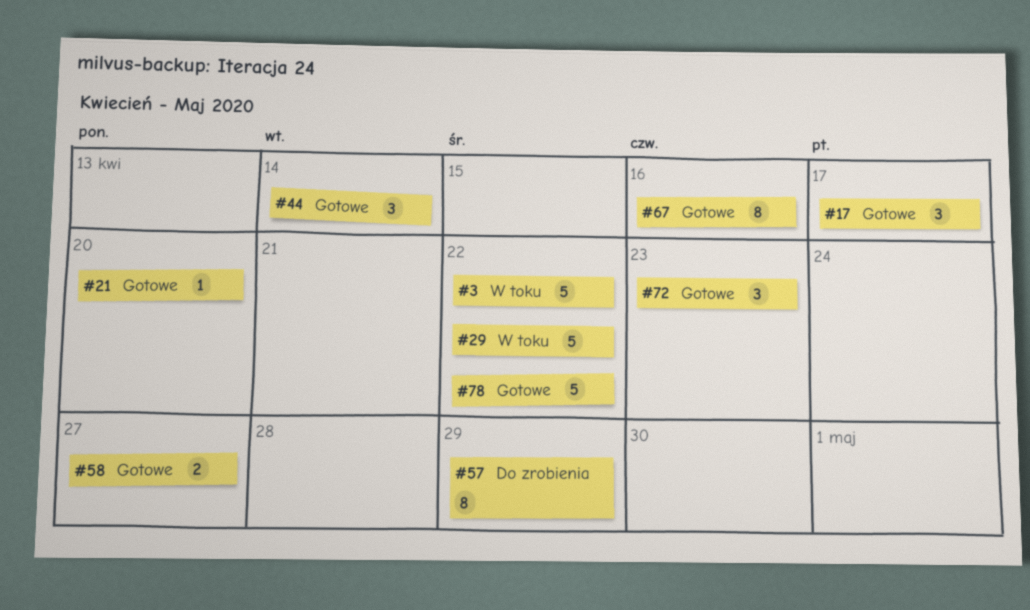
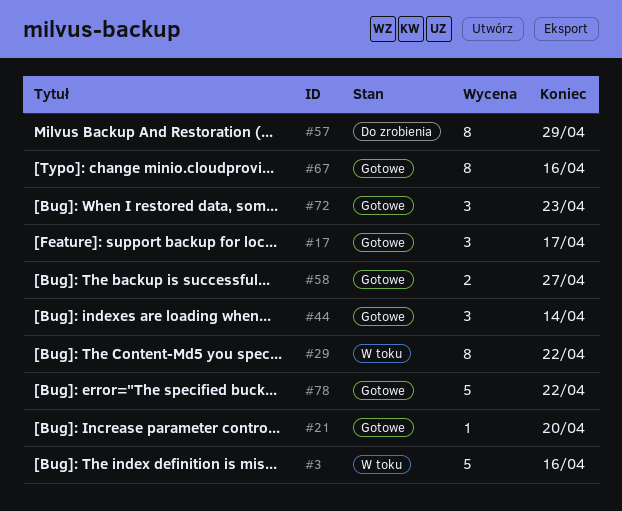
#3, due: Apr 22 -> Apr 16
#29, estimate: 5 -> 8

